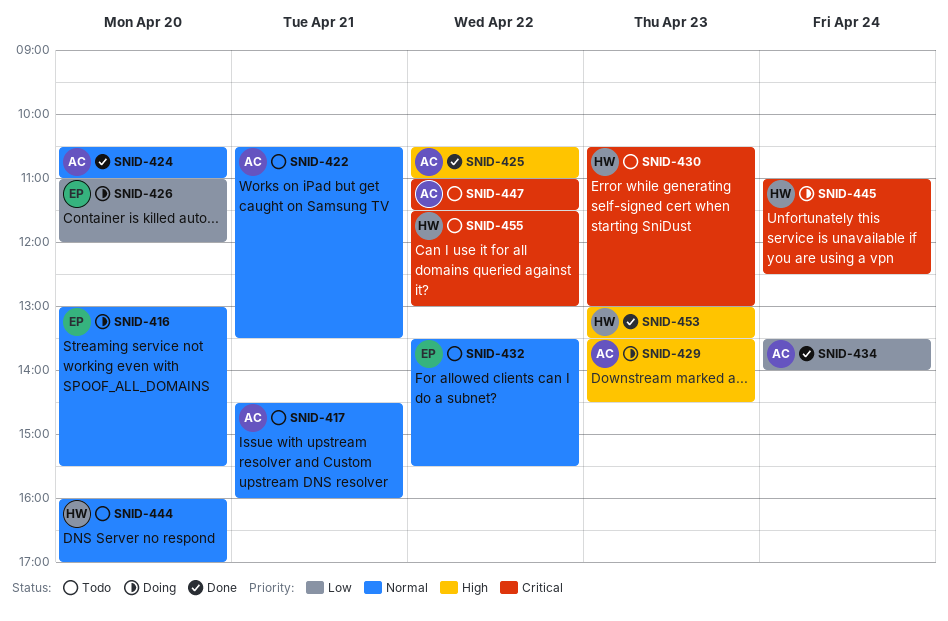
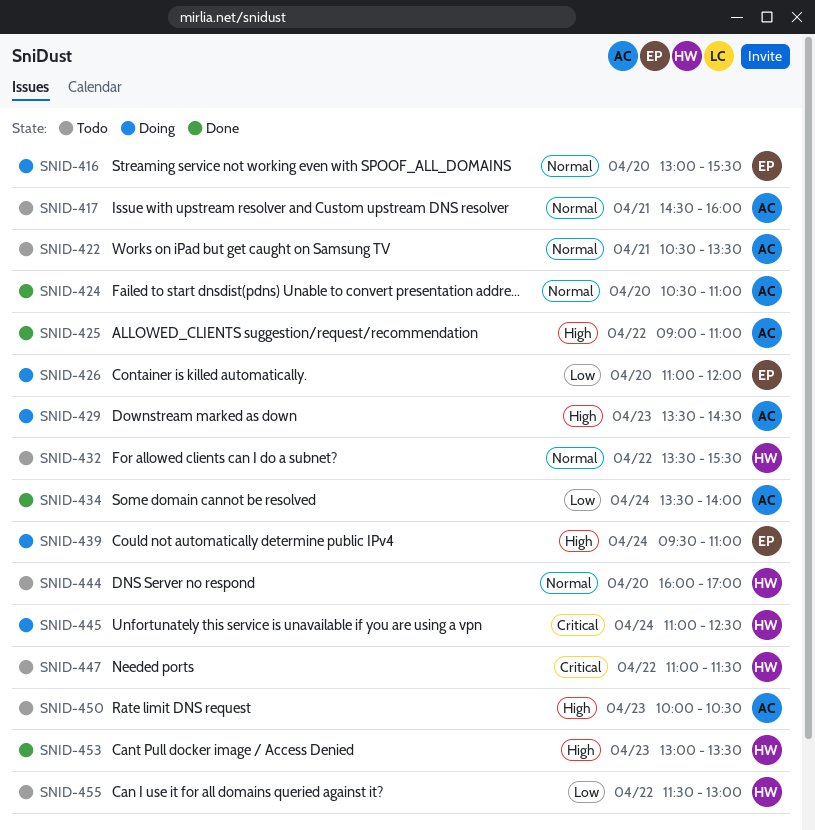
SNID-425, begins: 10:30 -> 09:00
SNID-430: present -> none
SNID-432, owner: EP -> HW
SNID-439: none -> present
SNID-447, owner: AC -> HW
SNID-450: none -> present
SNID-455, priority: Critical -> Low

